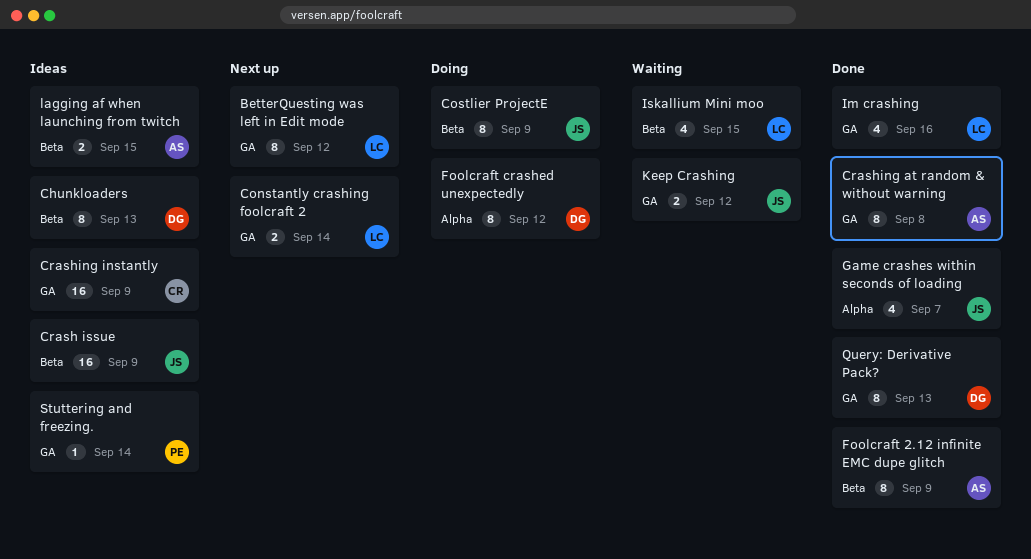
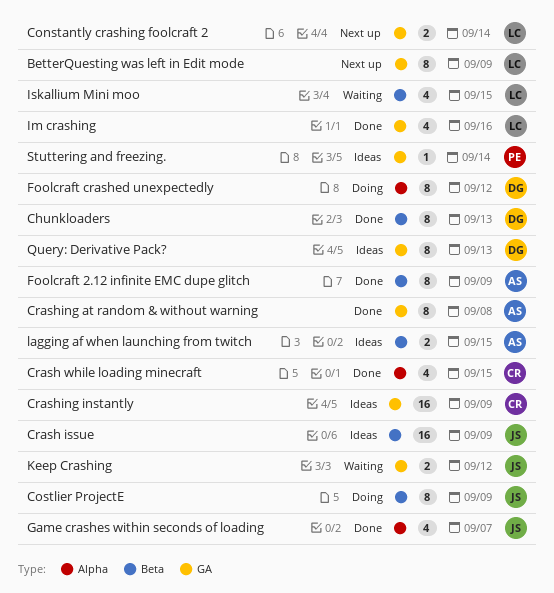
BetterQuesting was left in Edit mode, due: Sep 12 -> Sep 9
Chunkloaders, status: Ideas -> Done
Crash while loading minecraft: none -> present
Query: Derivative Pack?, status: Done -> Ideas

